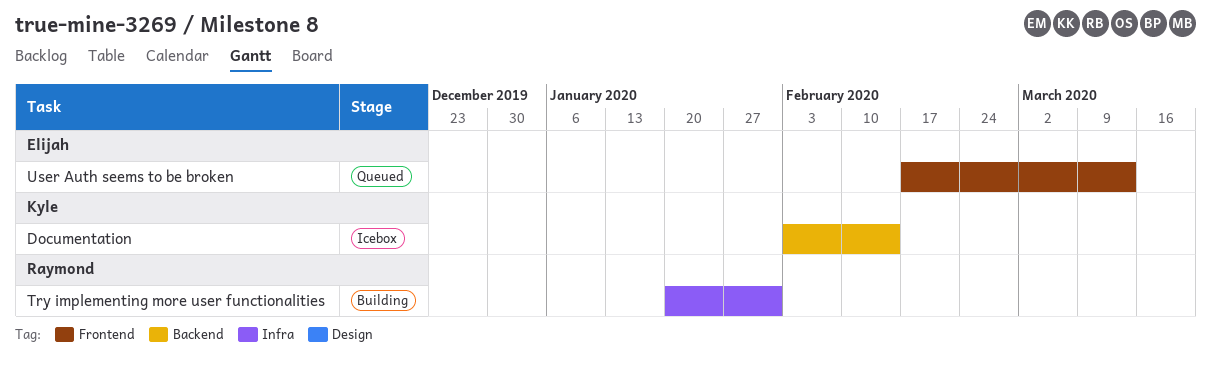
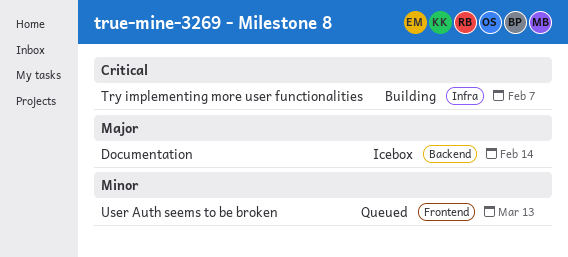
Try implementing more user functionalities, due: Jan 31 -> Feb 7

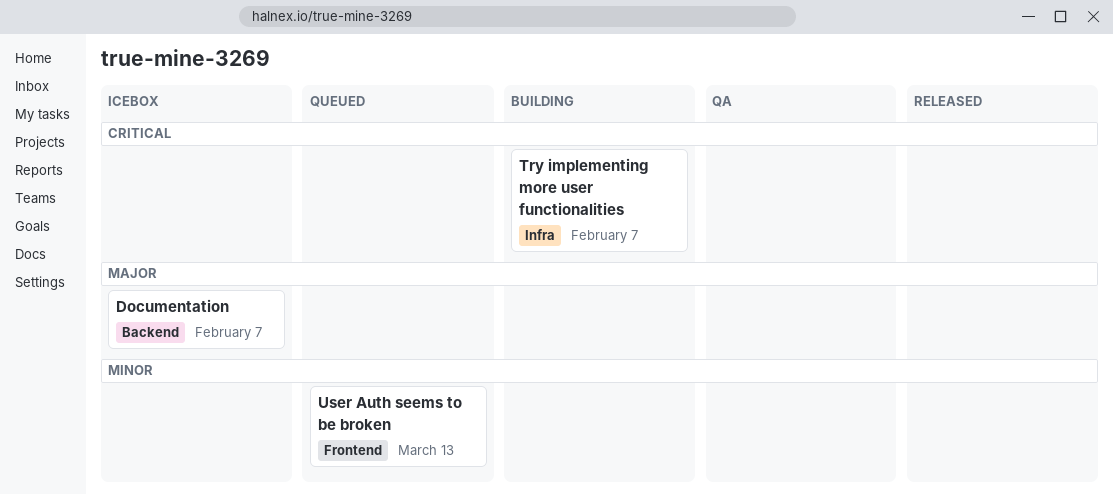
Documentation, due: Feb 14 -> Feb 7

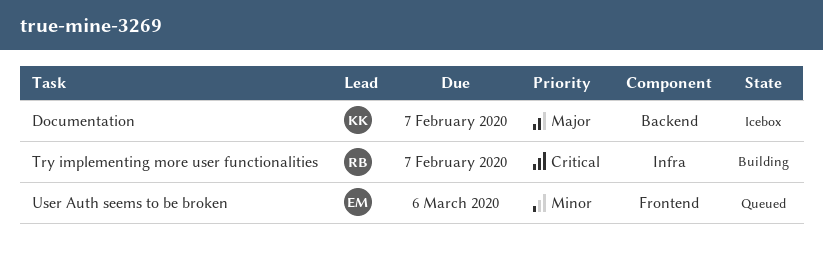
User Auth seems to be broken, due: Mar 13 -> Mar 6

